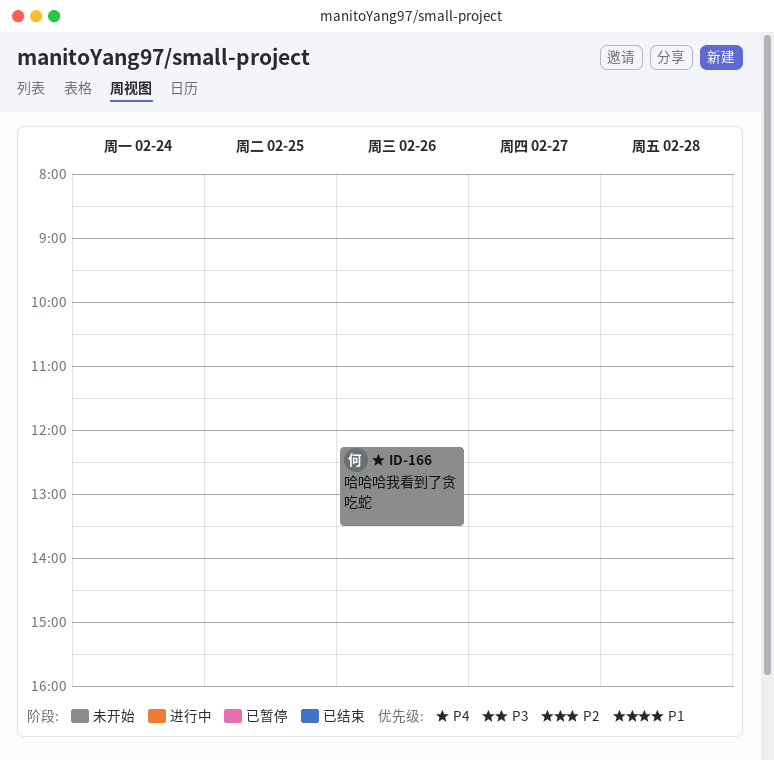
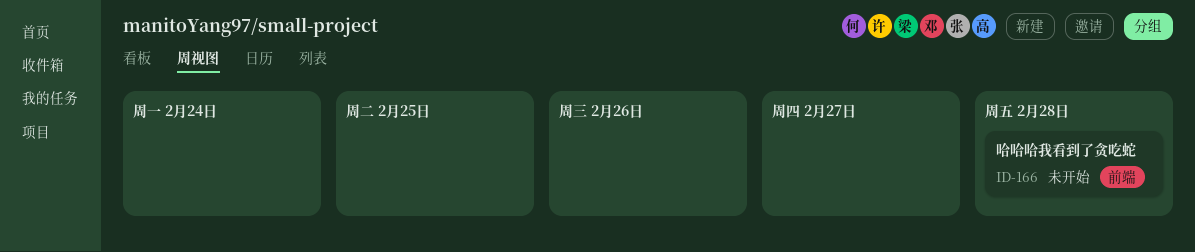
ID-166, day: Feb 26 -> Feb 28

